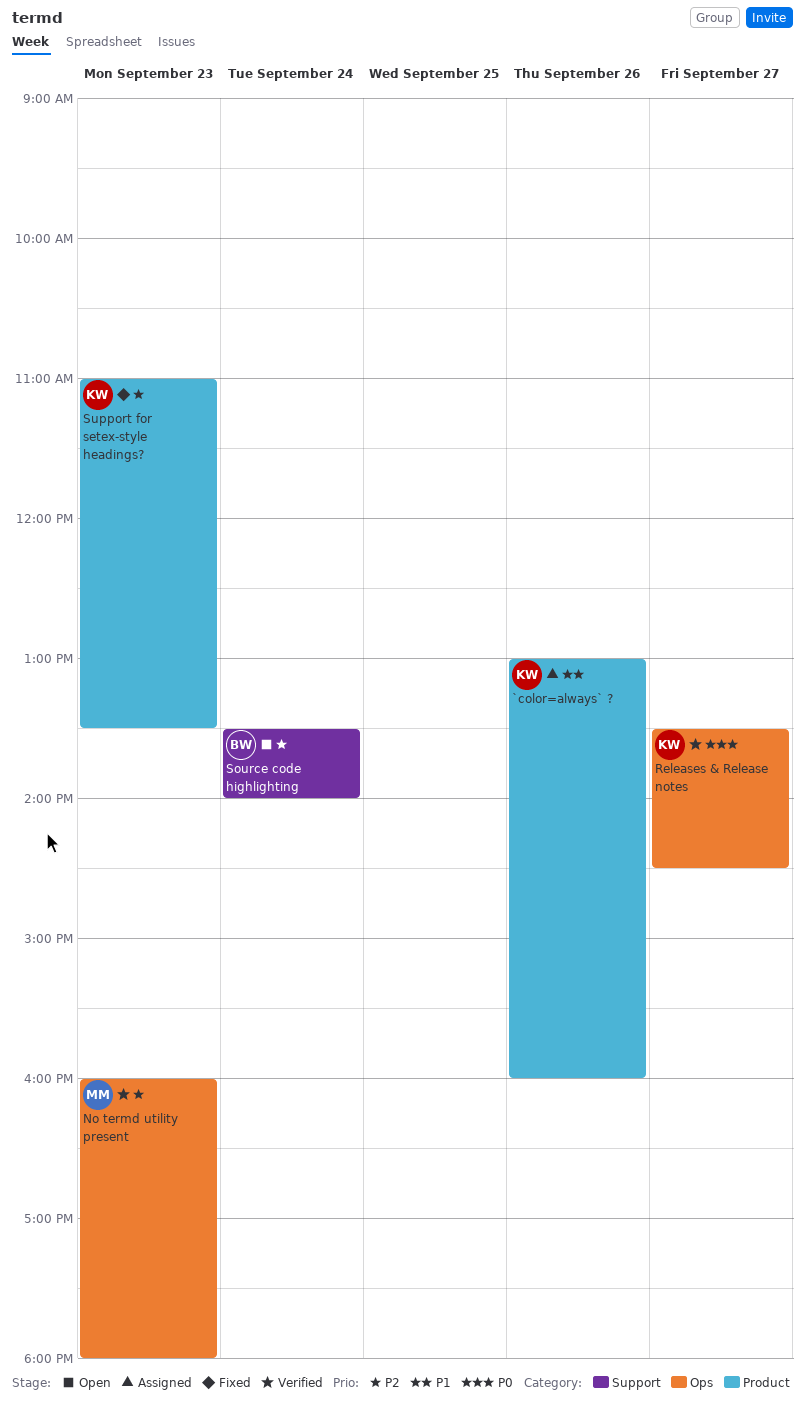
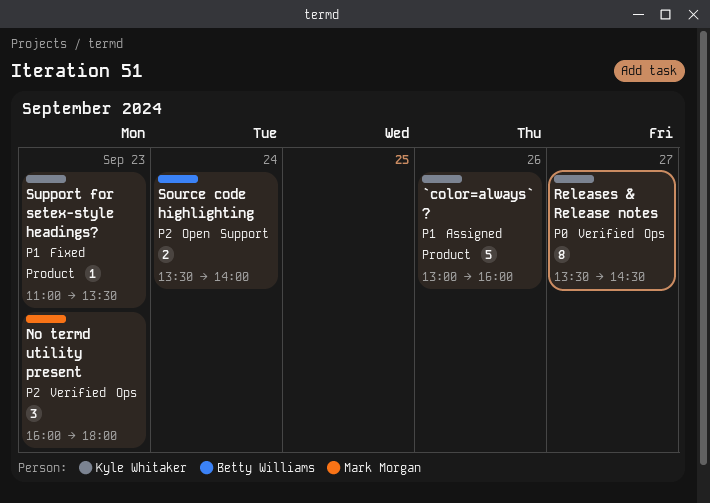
Support for setex-style headings?, priority: P2 -> P1

